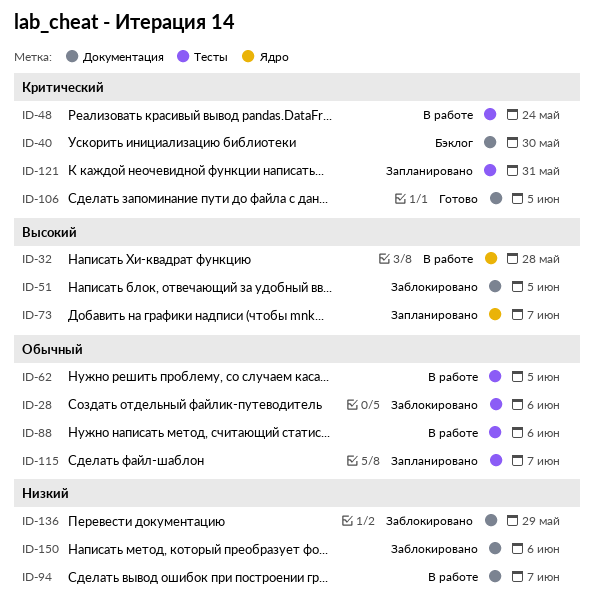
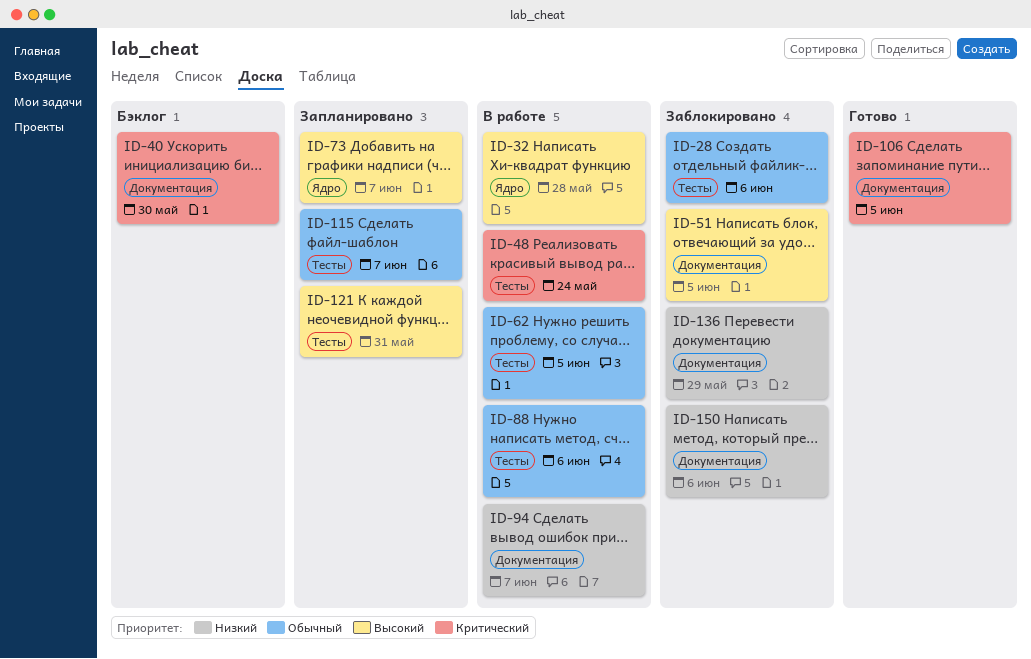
ID-121, priority: Критический -> Высокий

